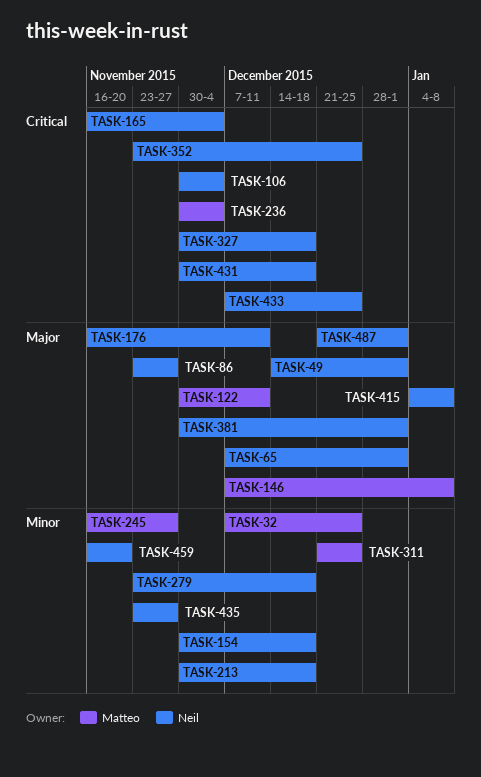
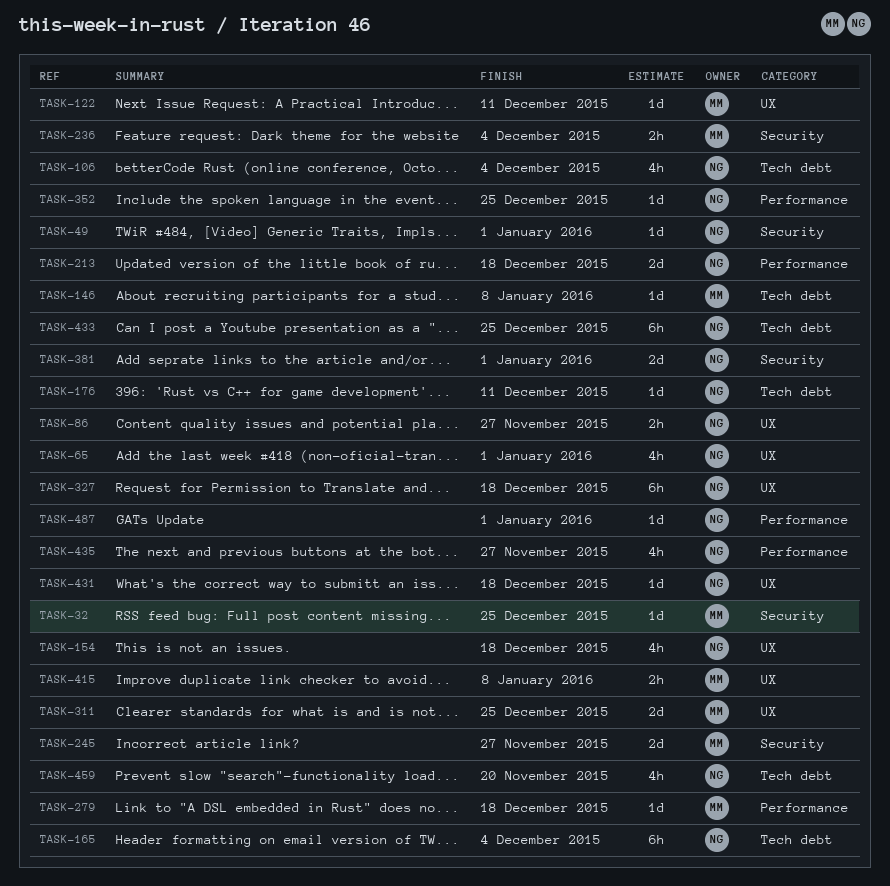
TASK-279, owner: Neil -> Matteo
TASK-415, owner: Neil -> Matteo

